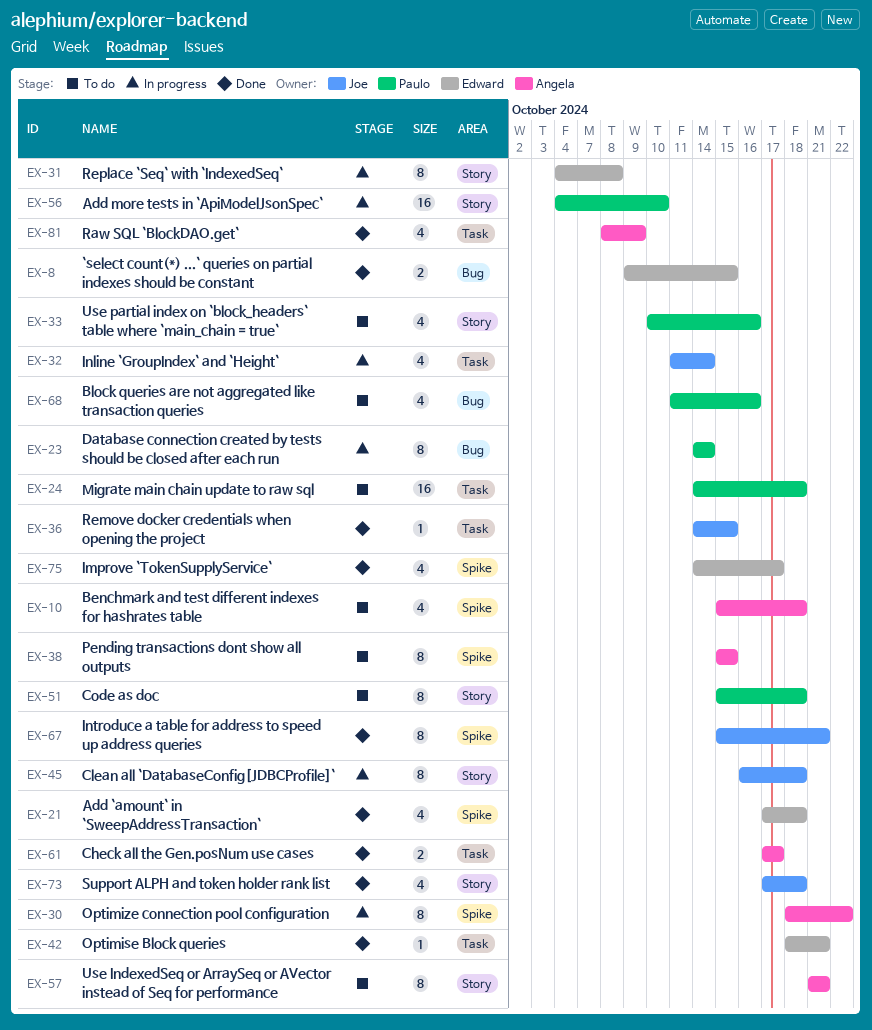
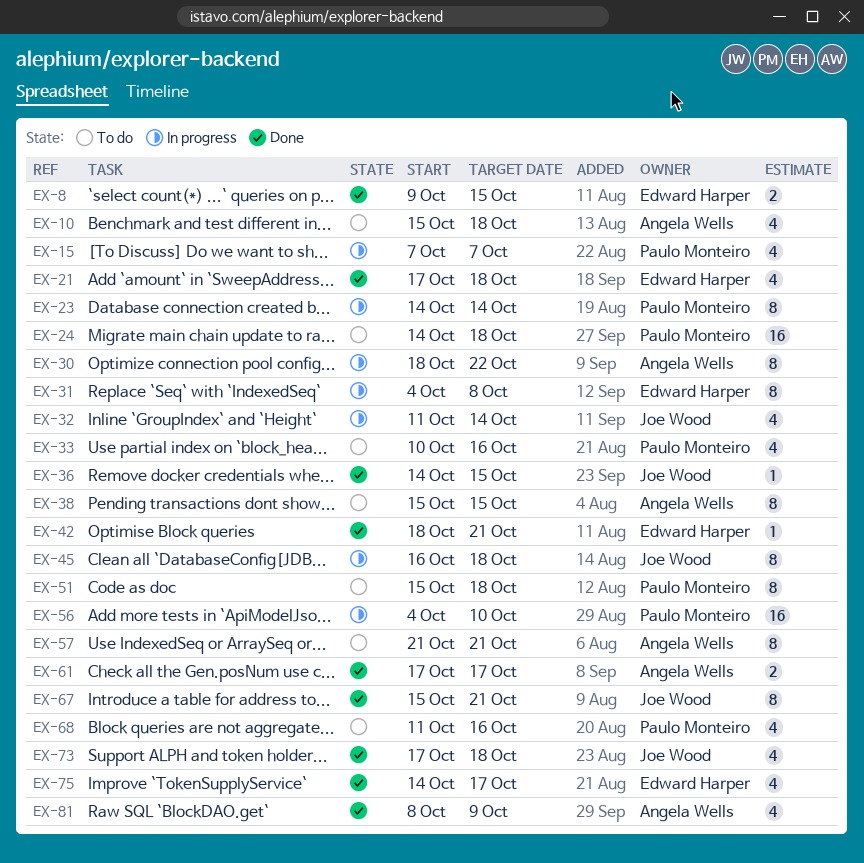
EX-15: none -> present

